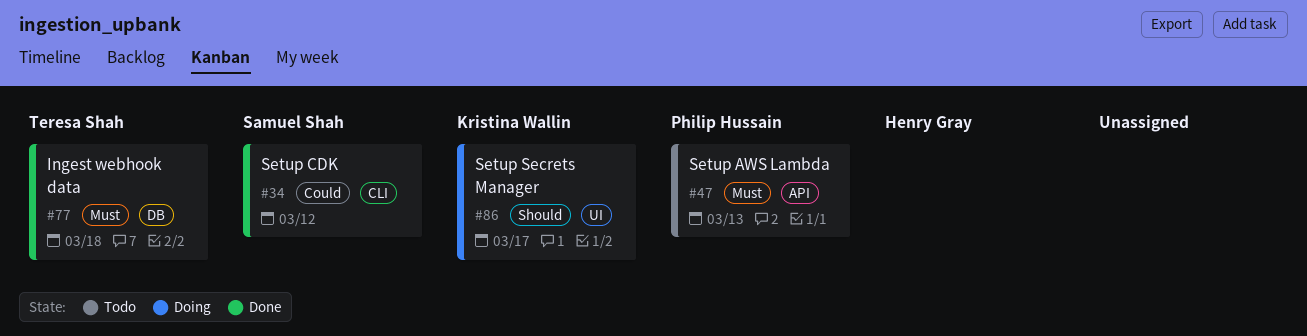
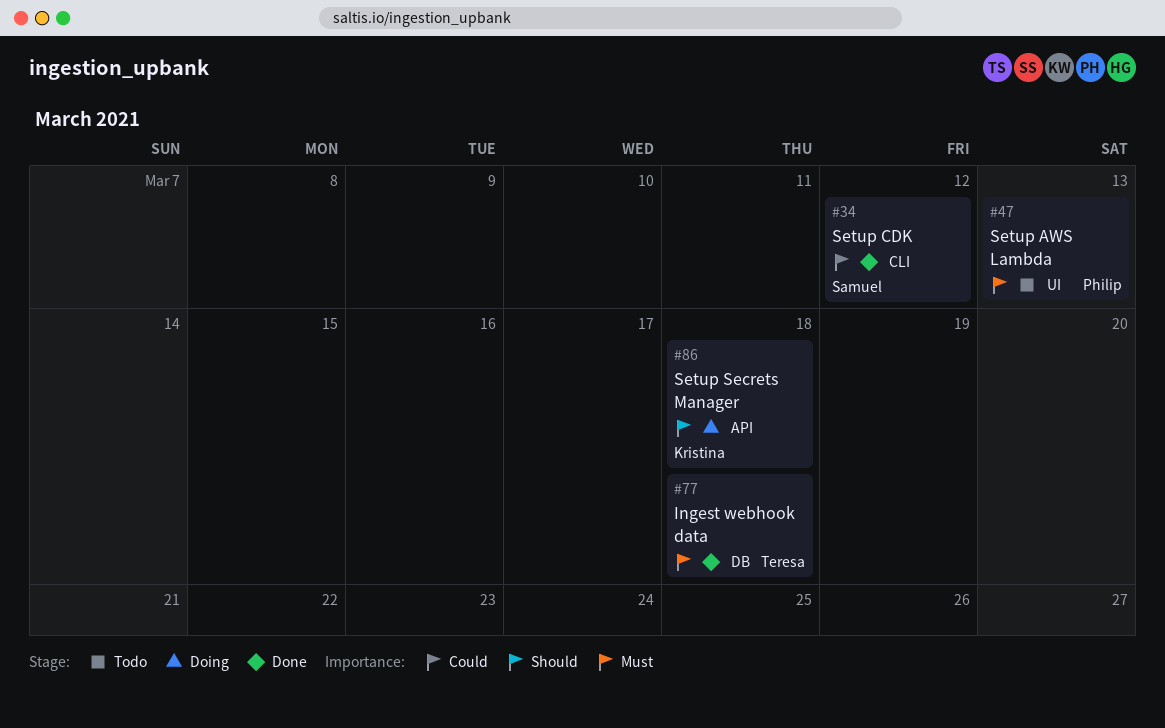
#47, label: API -> UI
#86, label: UI -> API
#86, due: Mar 17 -> Mar 18

